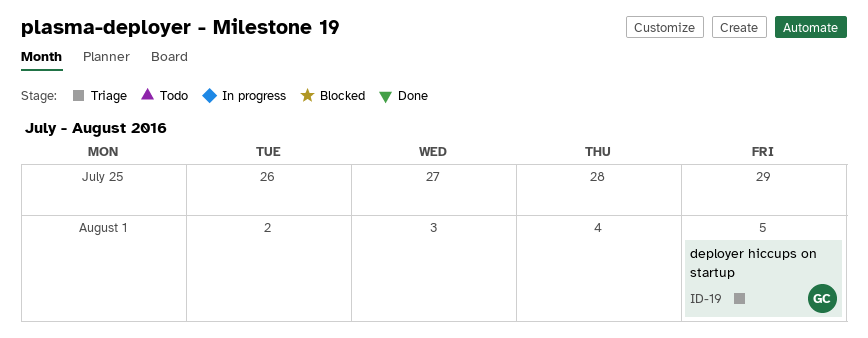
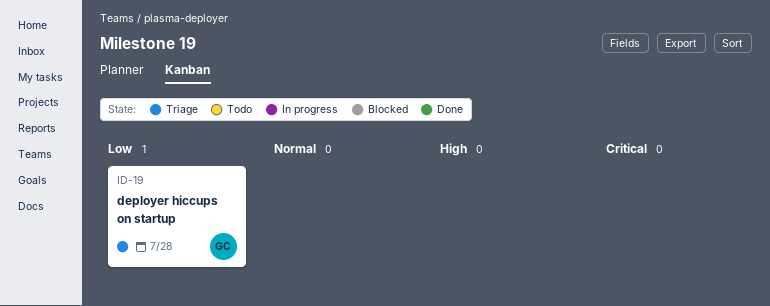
ID-19, due: Aug 5 -> Jul 28

